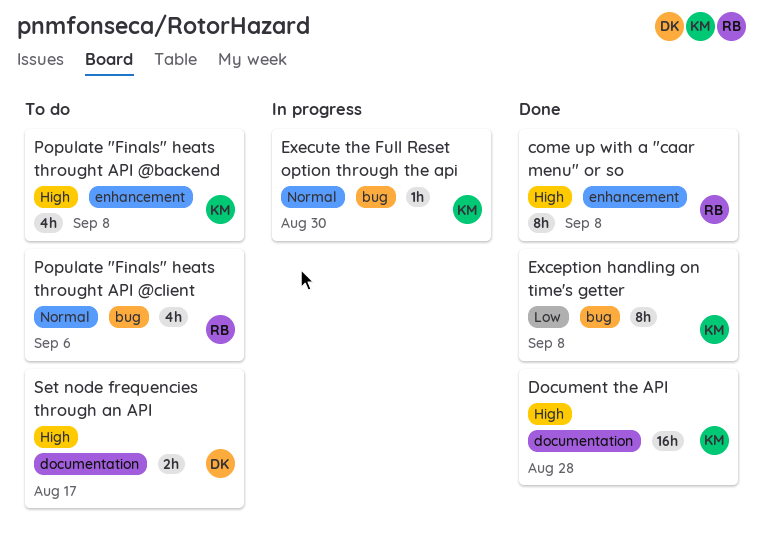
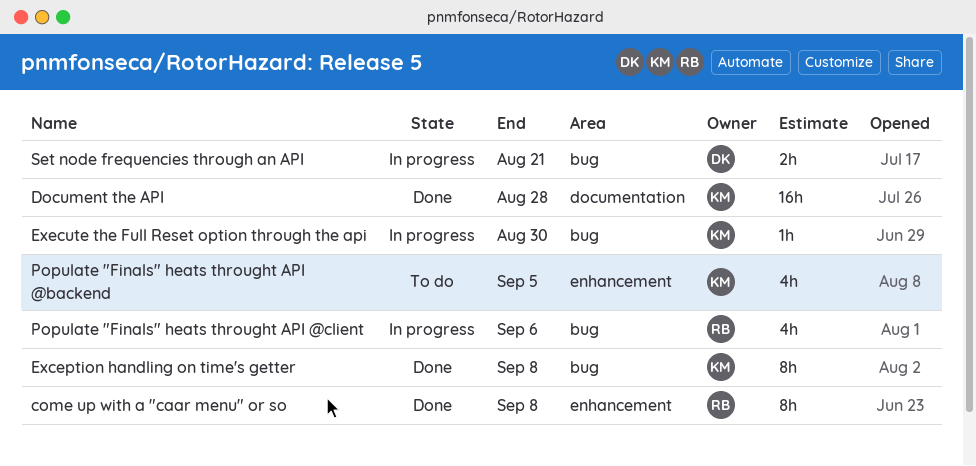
Populate "Finals" heats throught API @backend, due: Sep 8 -> Sep 5
Populate "Finals" heats throught API @client, status: To do -> In progress
Set node frequencies through an API, status: To do -> In progress
Set node frequencies through an API, label: documentation -> bug
Set node frequencies through an API, due: Aug 17 -> Aug 21

